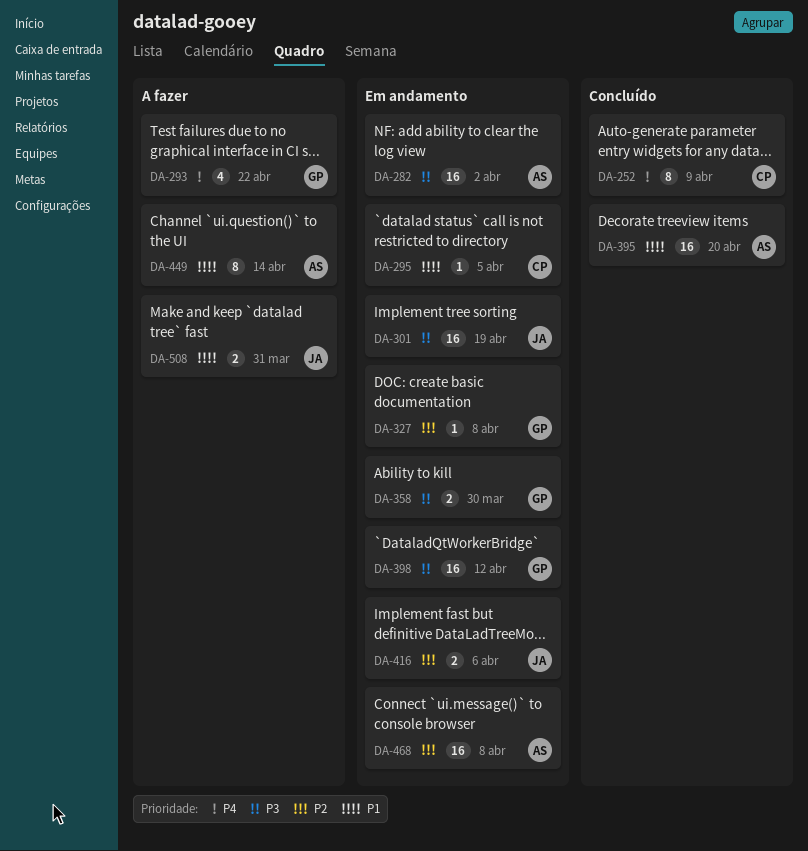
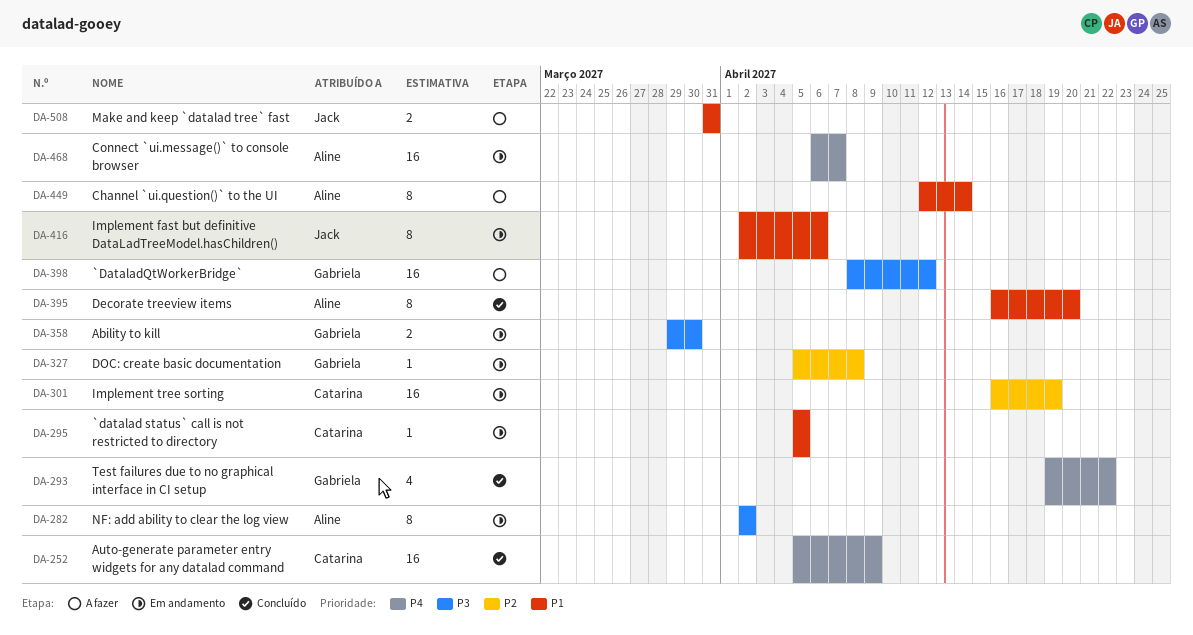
DA-252, estimate: 8 -> 16
DA-282, estimate: 16 -> 8
DA-293, status: A fazer -> Concluído
DA-301, owner: Jack -> Catarina
DA-301, priority: P3 -> P2
DA-395, estimate: 16 -> 8
DA-398, status: Em andamento -> A fazer
DA-416, priority: P2 -> P1
DA-416, estimate: 2 -> 8
DA-468, priority: P2 -> P4
DA-468, due: Apr 8 -> Apr 7

